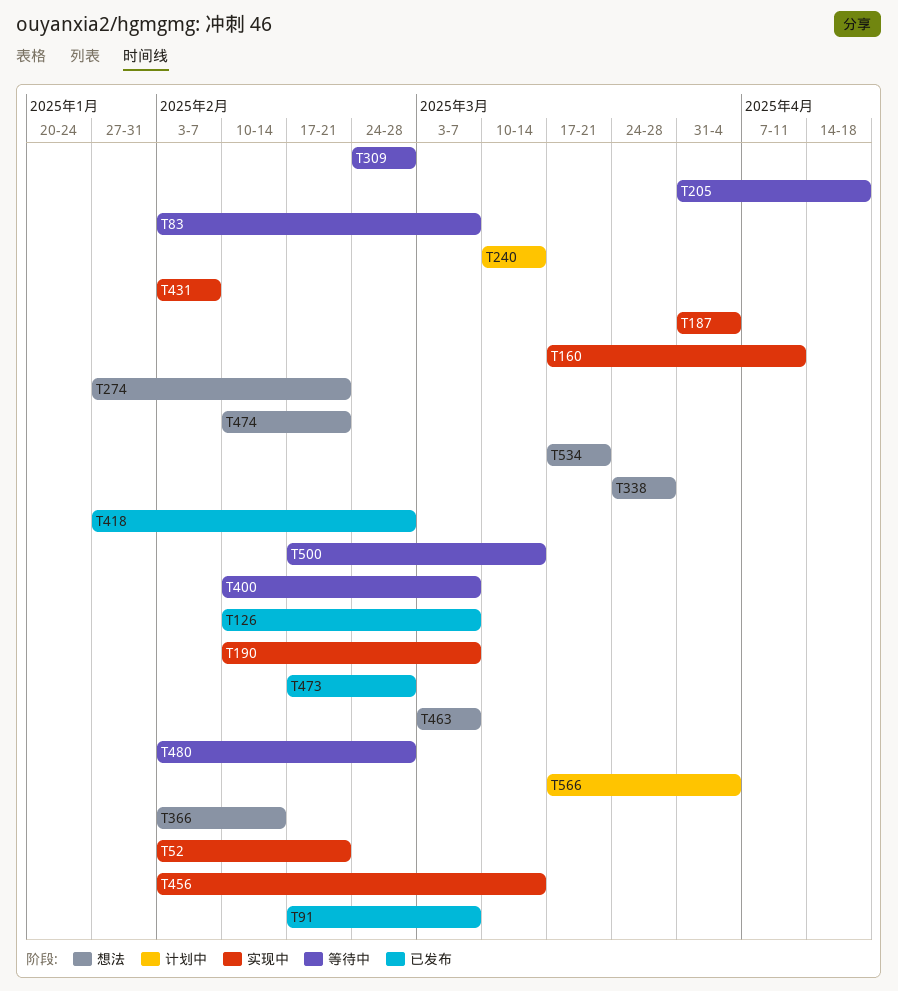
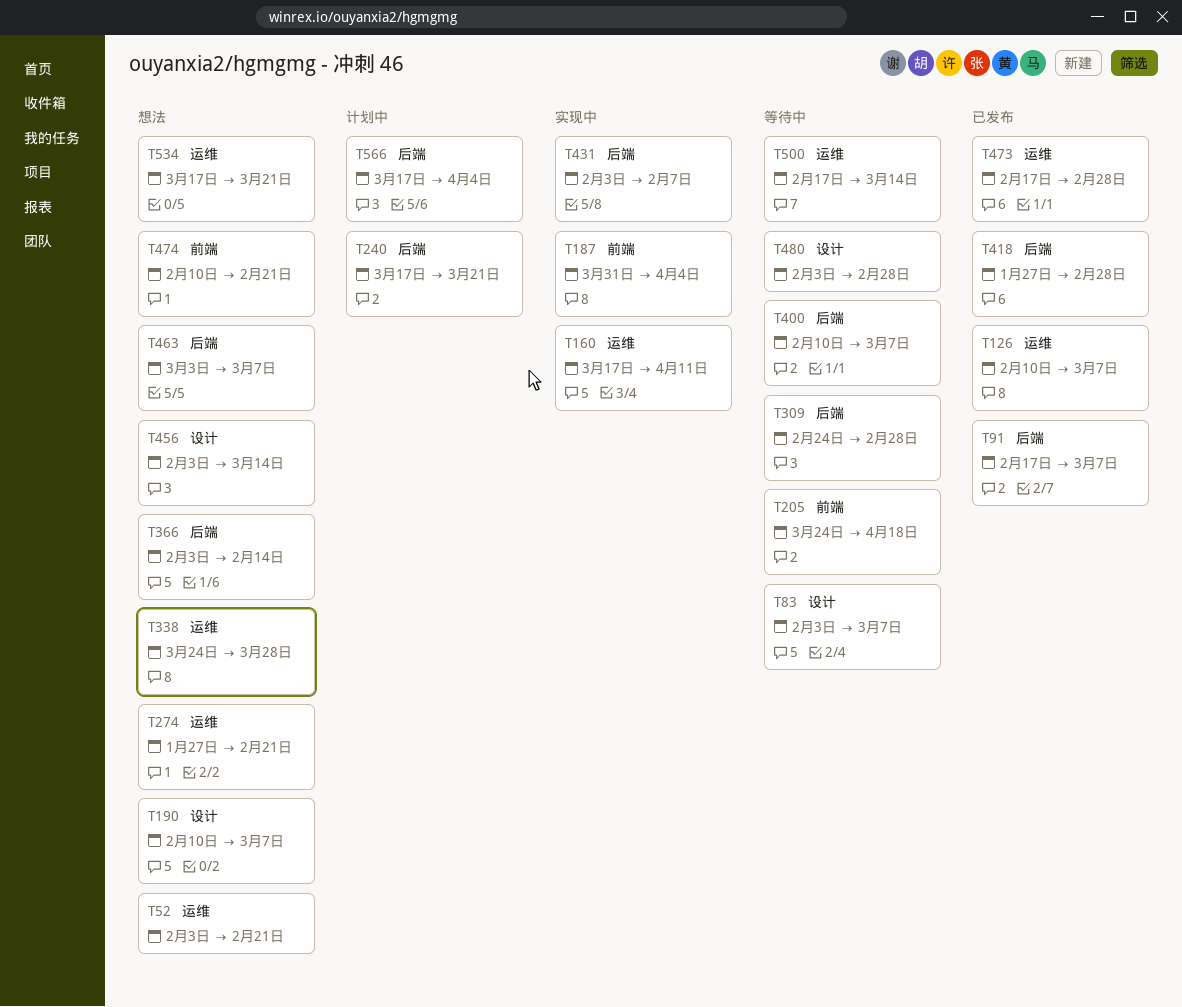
T52, status: 实现中 -> 想法
T190, status: 实现中 -> 想法
T205, start: Mar 31 -> Mar 24
T240, start: Mar 10 -> Mar 17
T240, due: Mar 14 -> Mar 21
T456, status: 实现中 -> 想法

